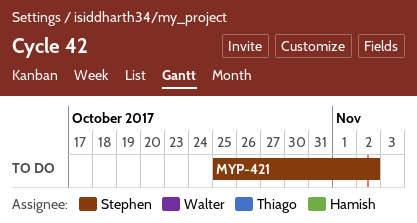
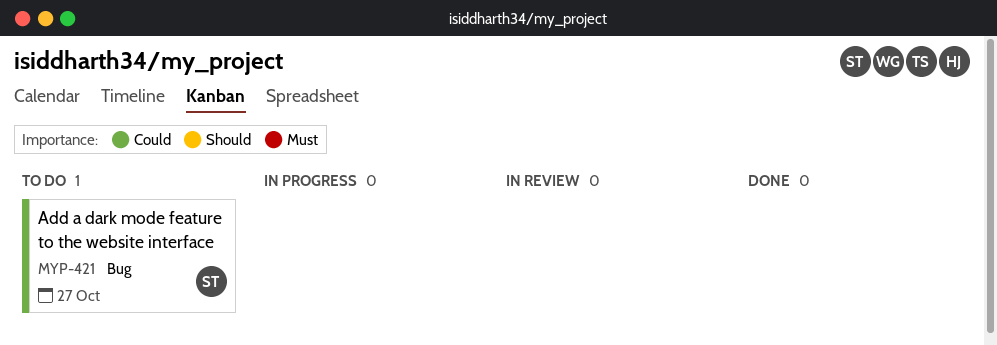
MYP-421, due: Nov 2 -> Oct 27

